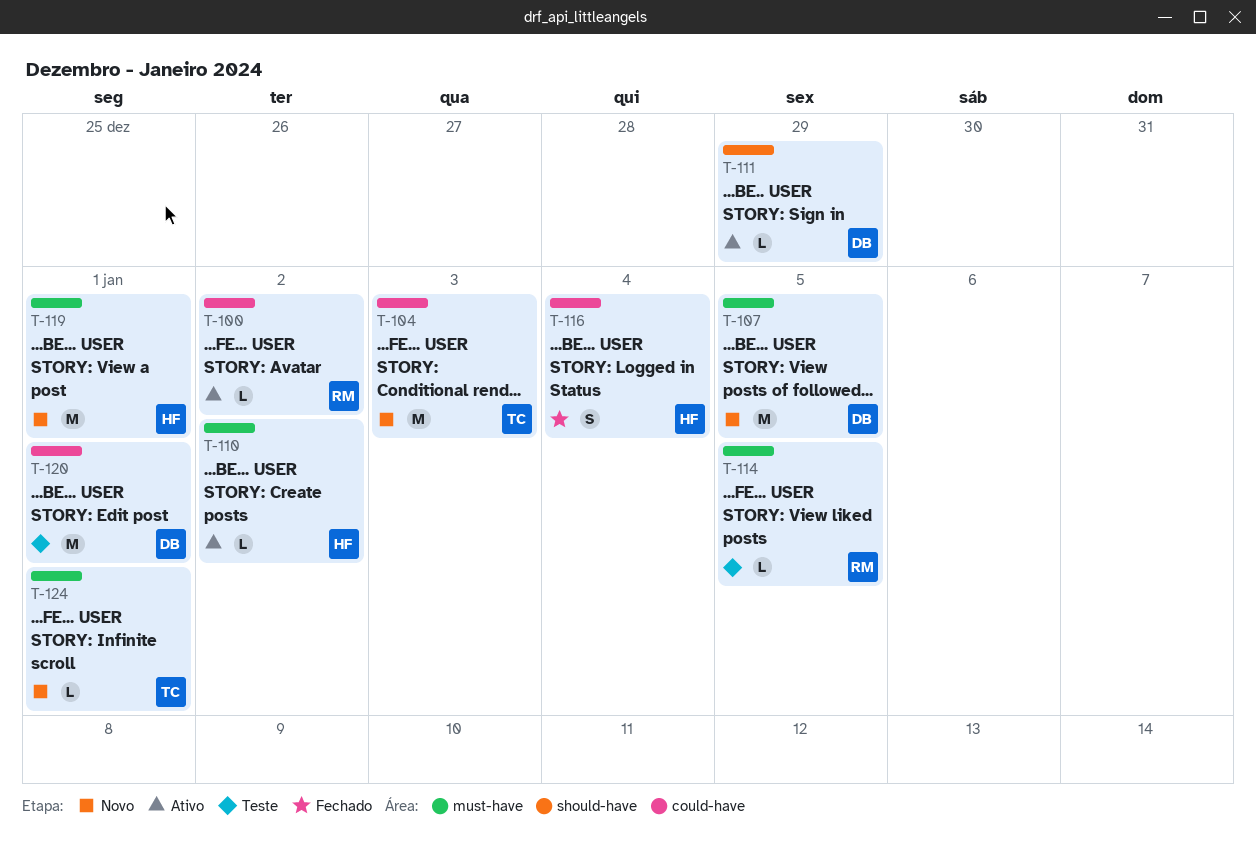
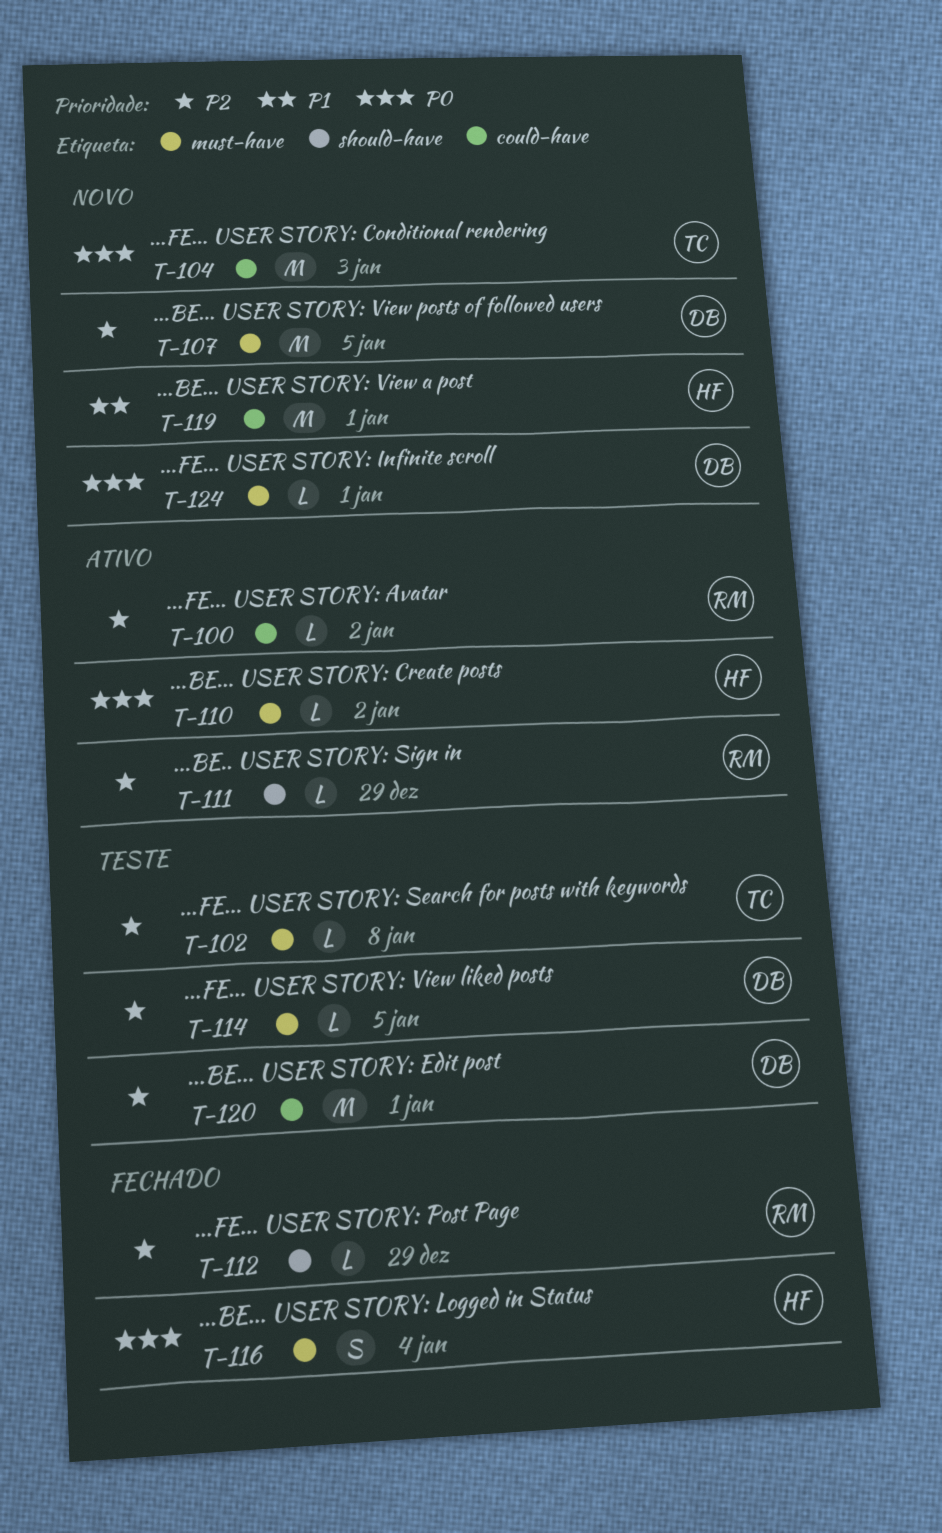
T-102: none -> present
T-111, owner: DB -> RM
T-112: none -> present
T-114, owner: RM -> DB
T-116, label: could-have -> must-have
T-119, label: must-have -> could-have
T-124, owner: TC -> DB

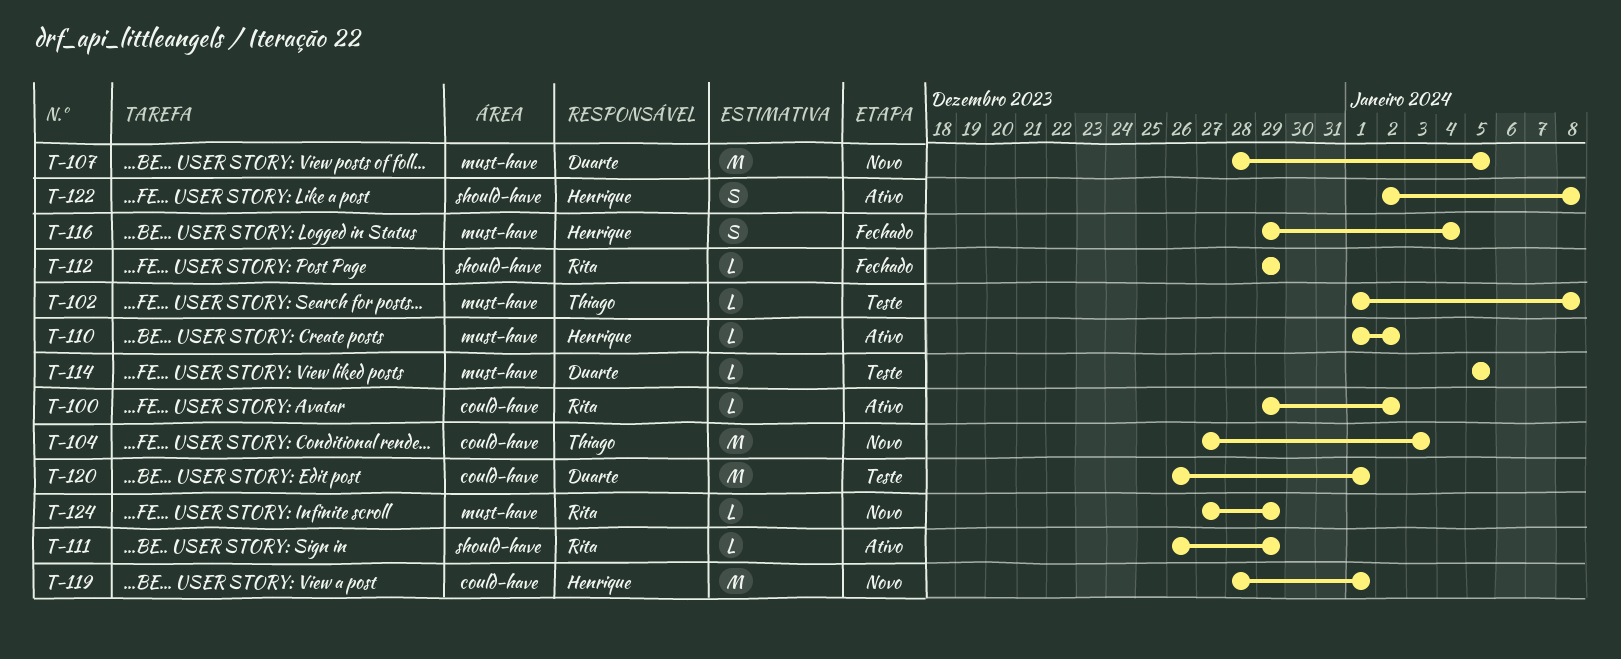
T-122: none -> present
T-124, owner: Duarte -> Rita
T-124, due: Jan 1 -> Dec 29

